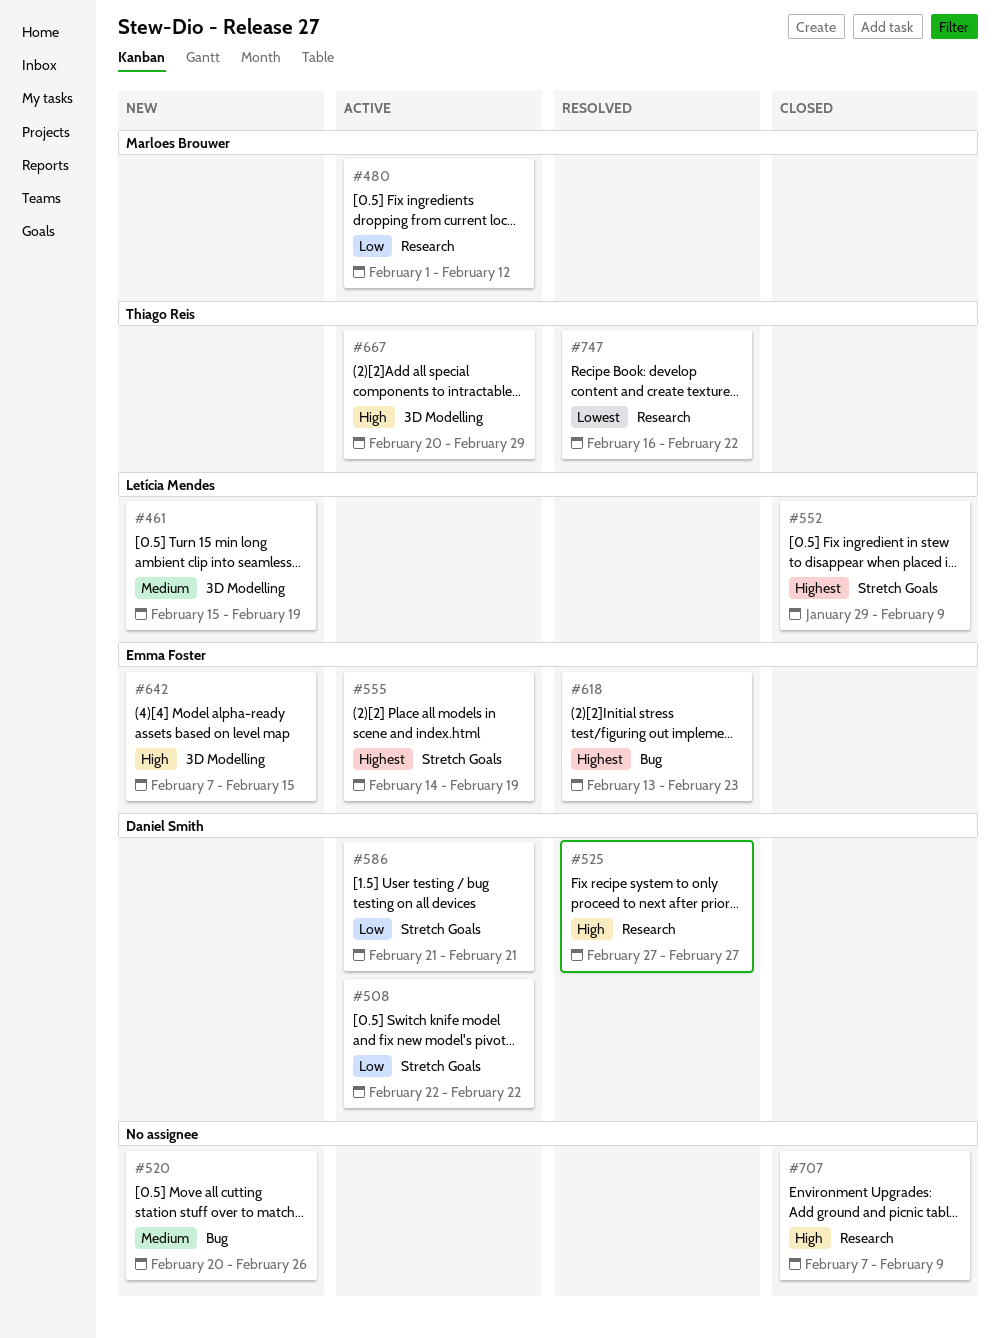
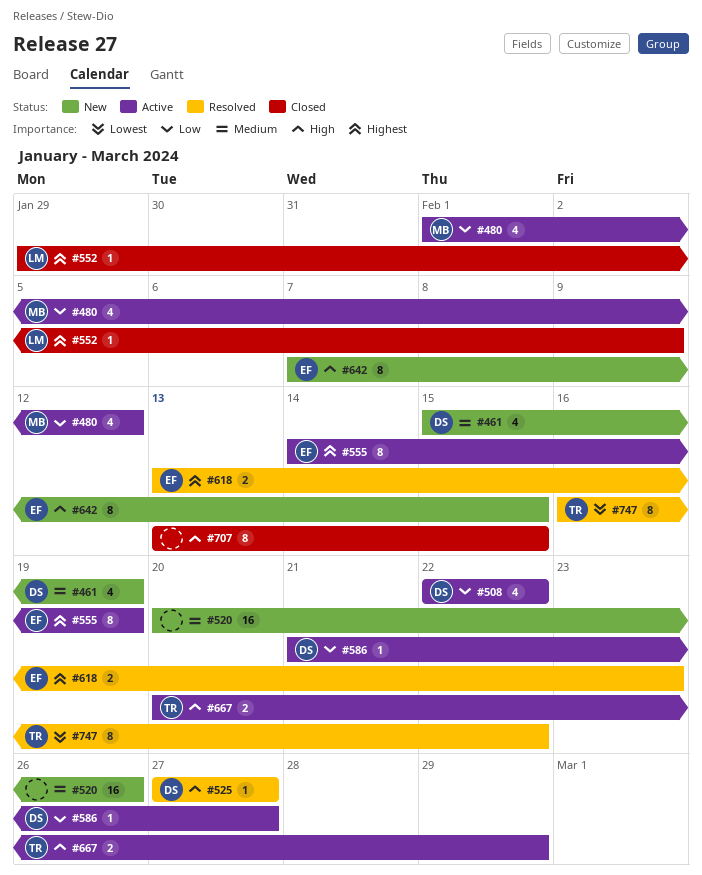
#461, owner: Letícia Mendes -> Daniel Smith
#586, due: Feb 21 -> Feb 27
#707, start: Feb 7 -> Feb 13
#707, due: Feb 9 -> Feb 15

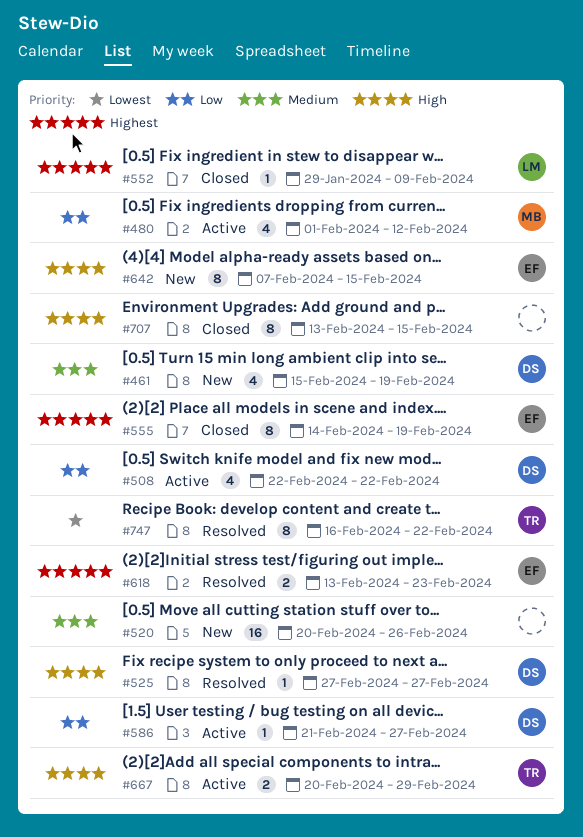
#555, status: Active -> Closed

